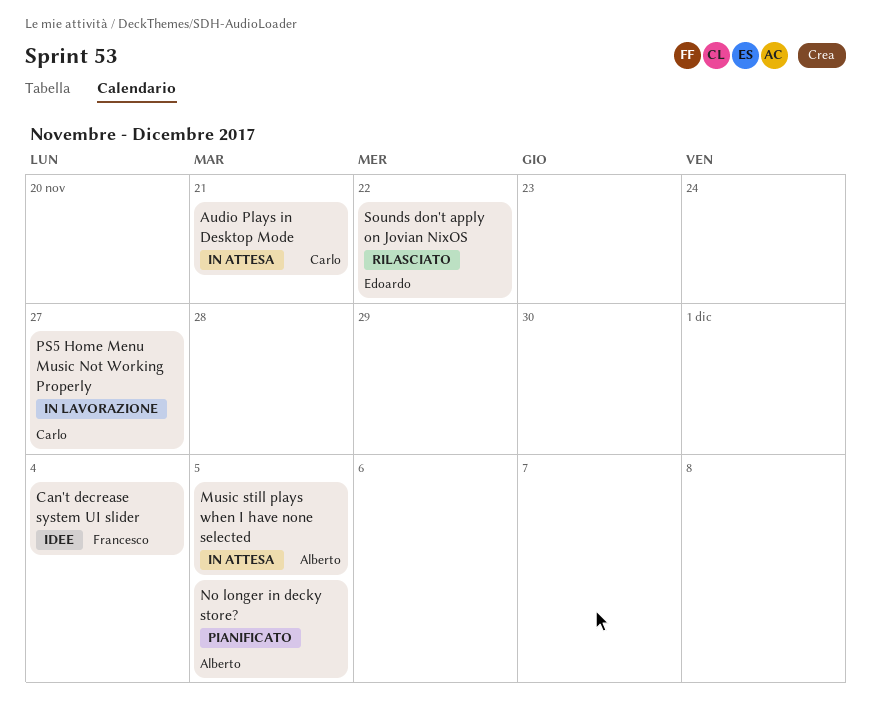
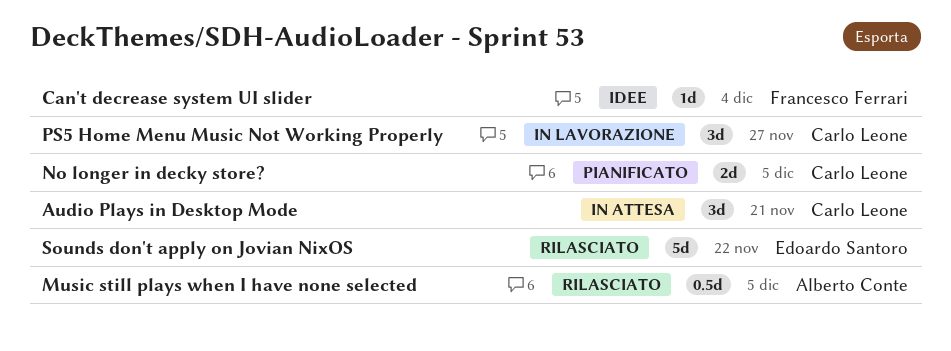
Music still plays when I have none selected, status: In attesa -> Rilasciato
No longer in decky store?, owner: Alberto Conte -> Carlo Leone

